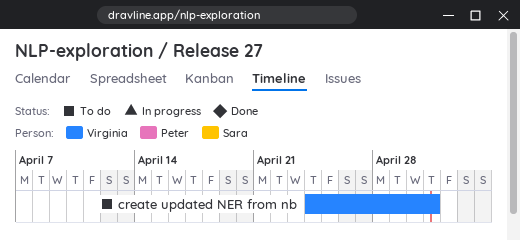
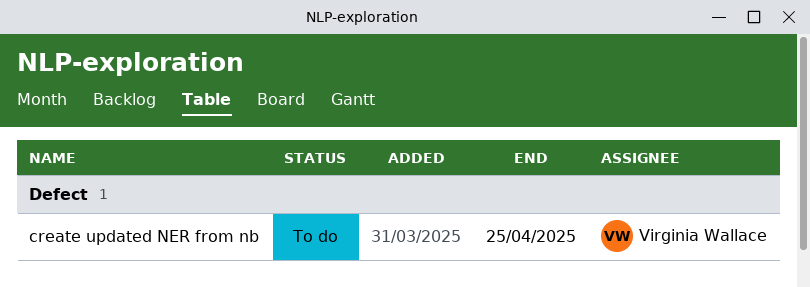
create updated NER from nb, due: May 1 -> Apr 25

